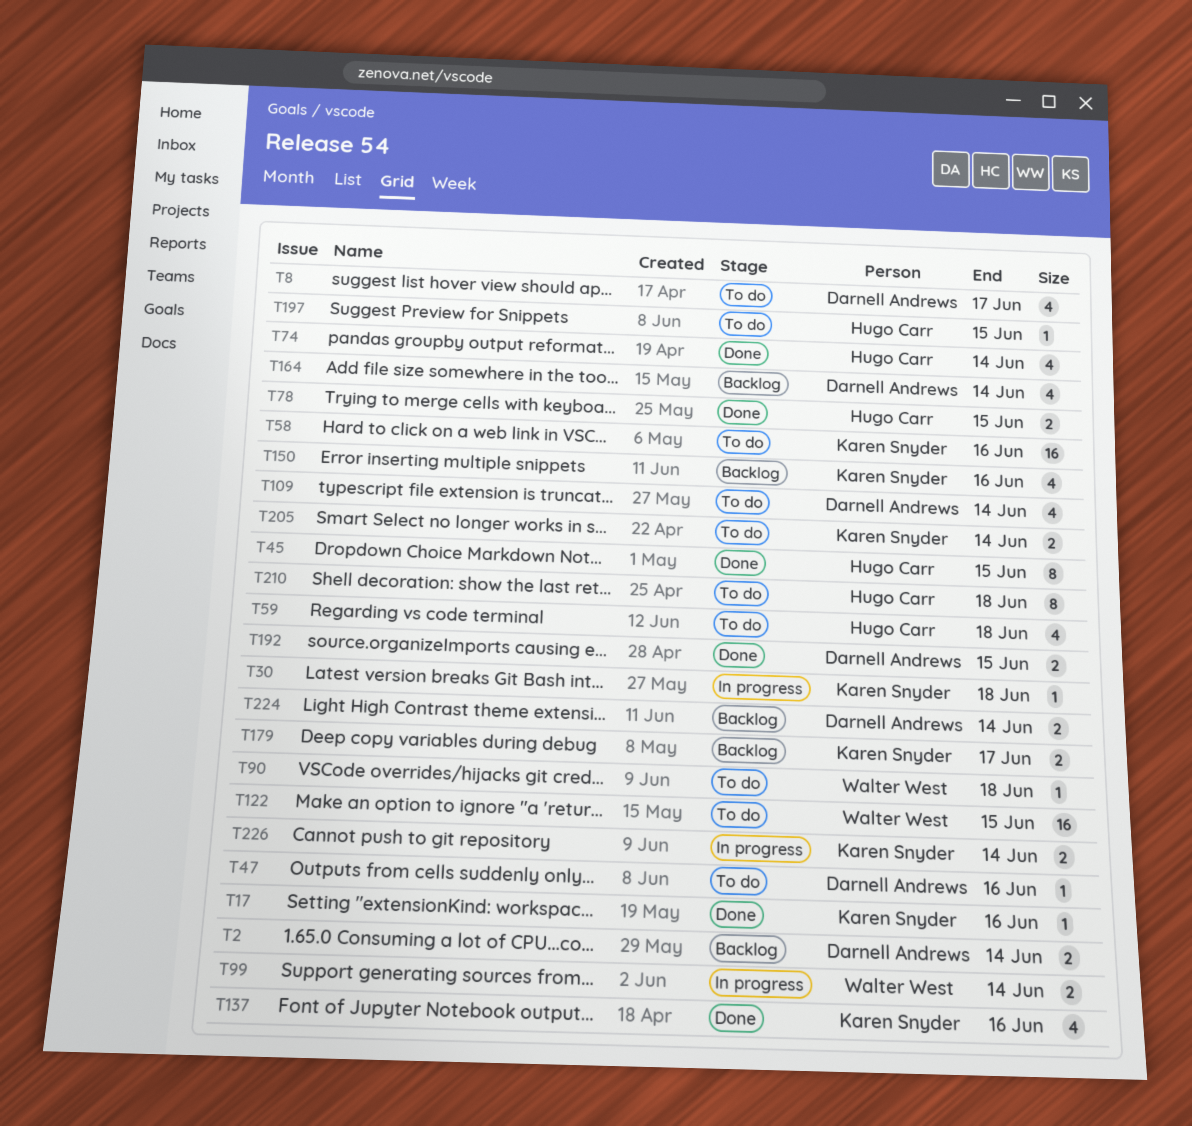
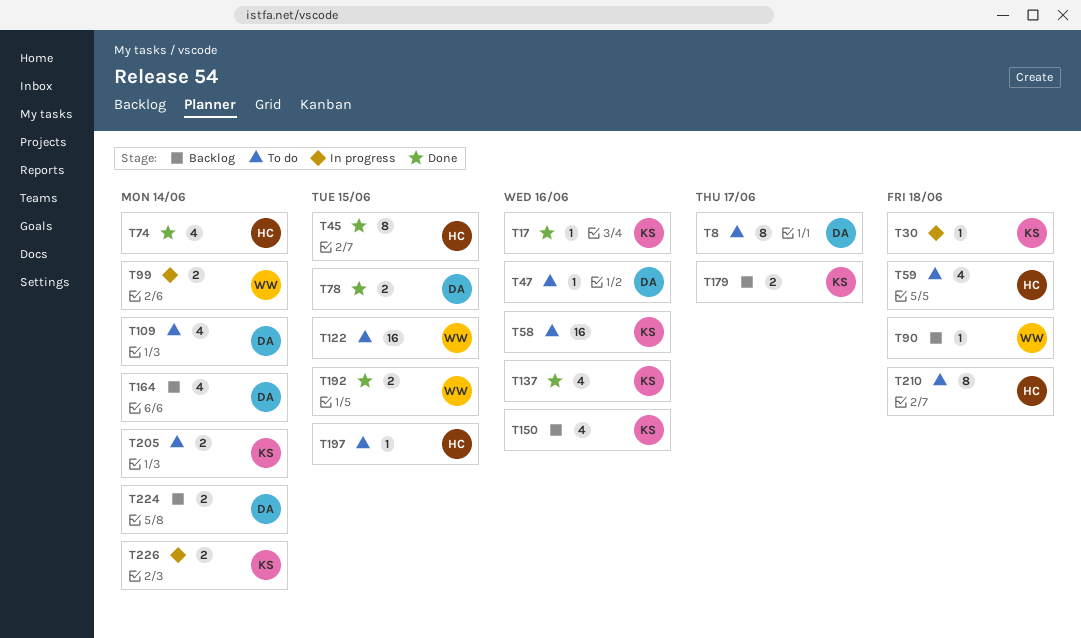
T2: present -> none
T8, estimate: 4 -> 8
T78, owner: Hugo Carr -> Darnell Andrews
T90, status: To do -> Backlog
T192, owner: Darnell Andrews -> Walter West

